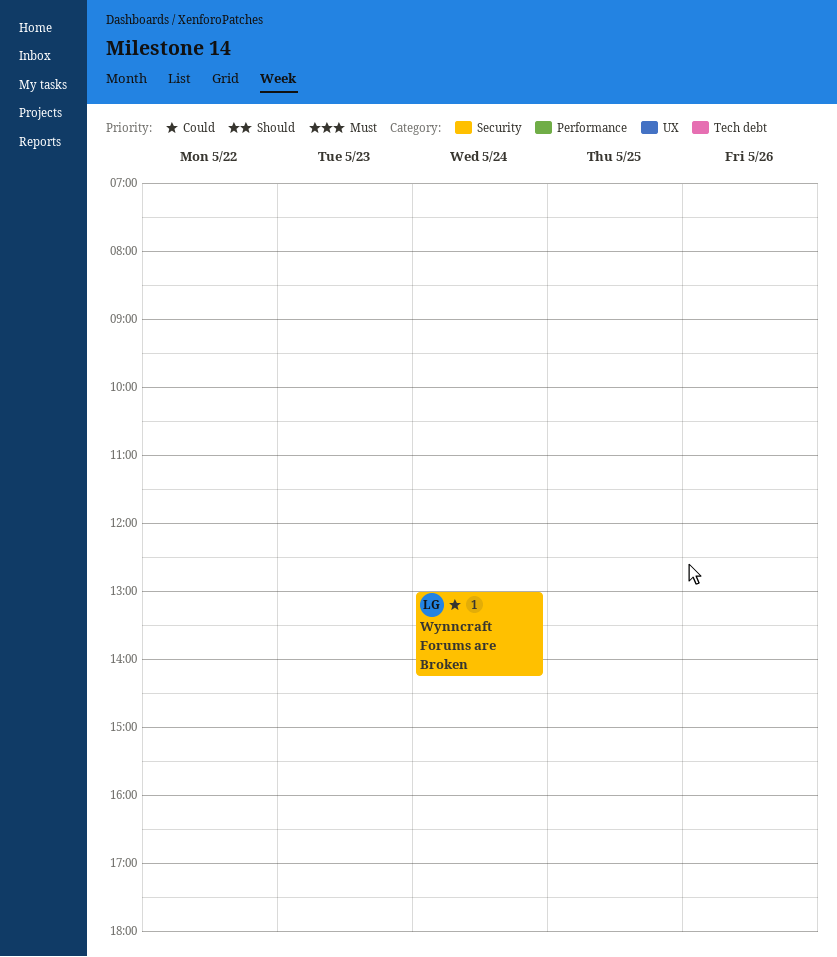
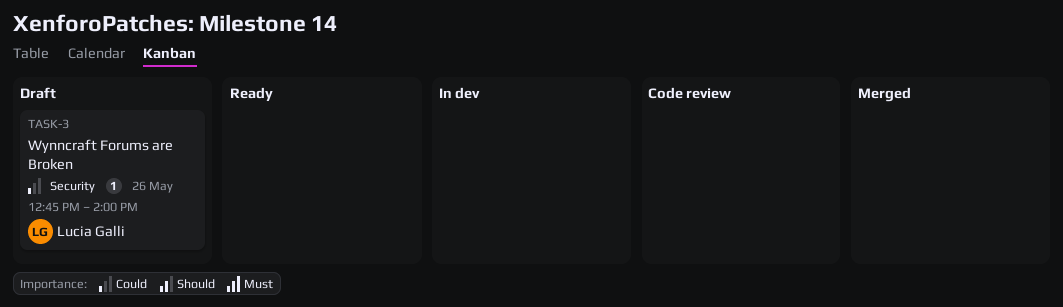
Wynncraft Forums are Broken, day: May 24 -> May 26
Wynncraft Forums are Broken, begins: 13:00 -> 12:45
Wynncraft Forums are Broken, ends: 14:15 -> 14:00

